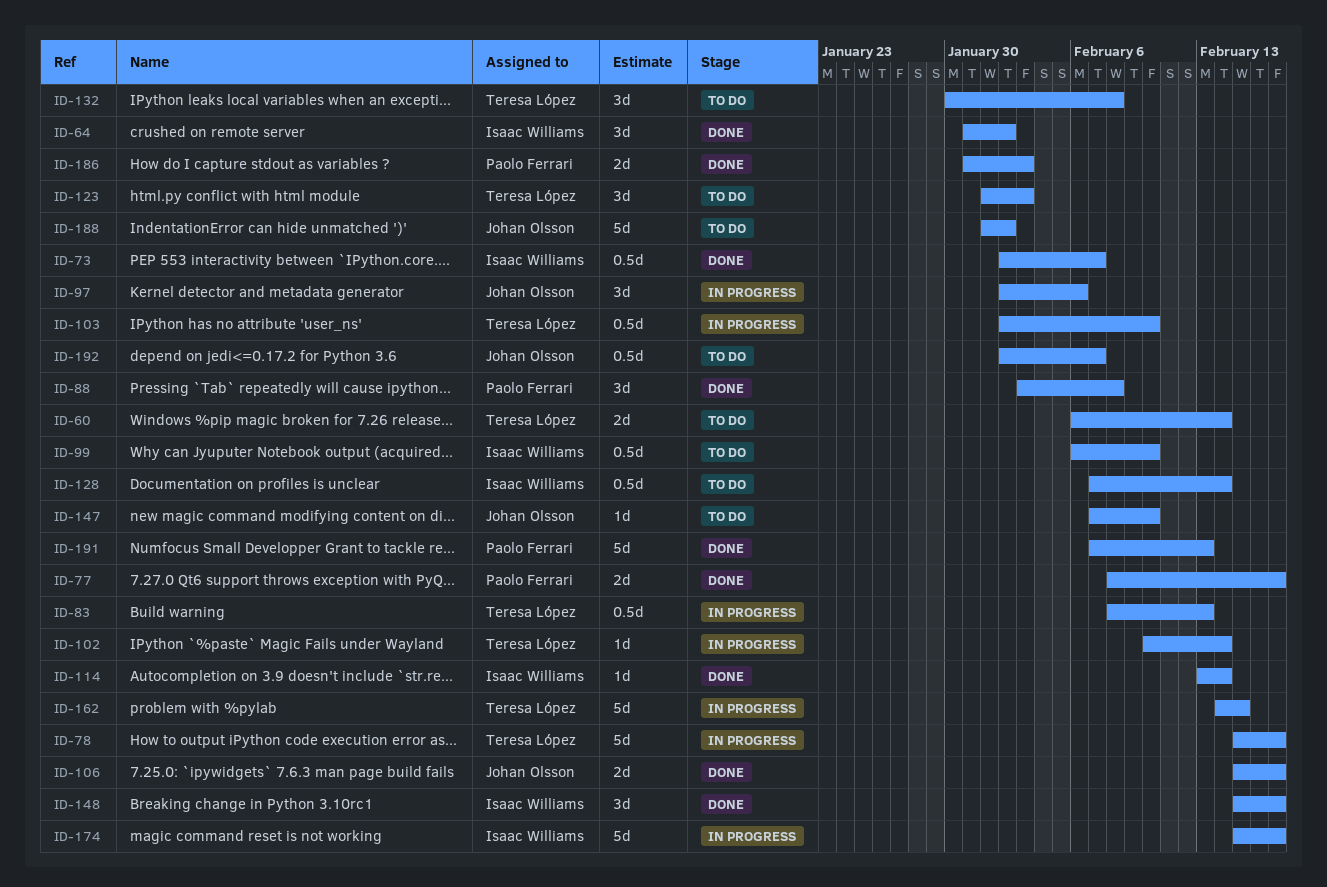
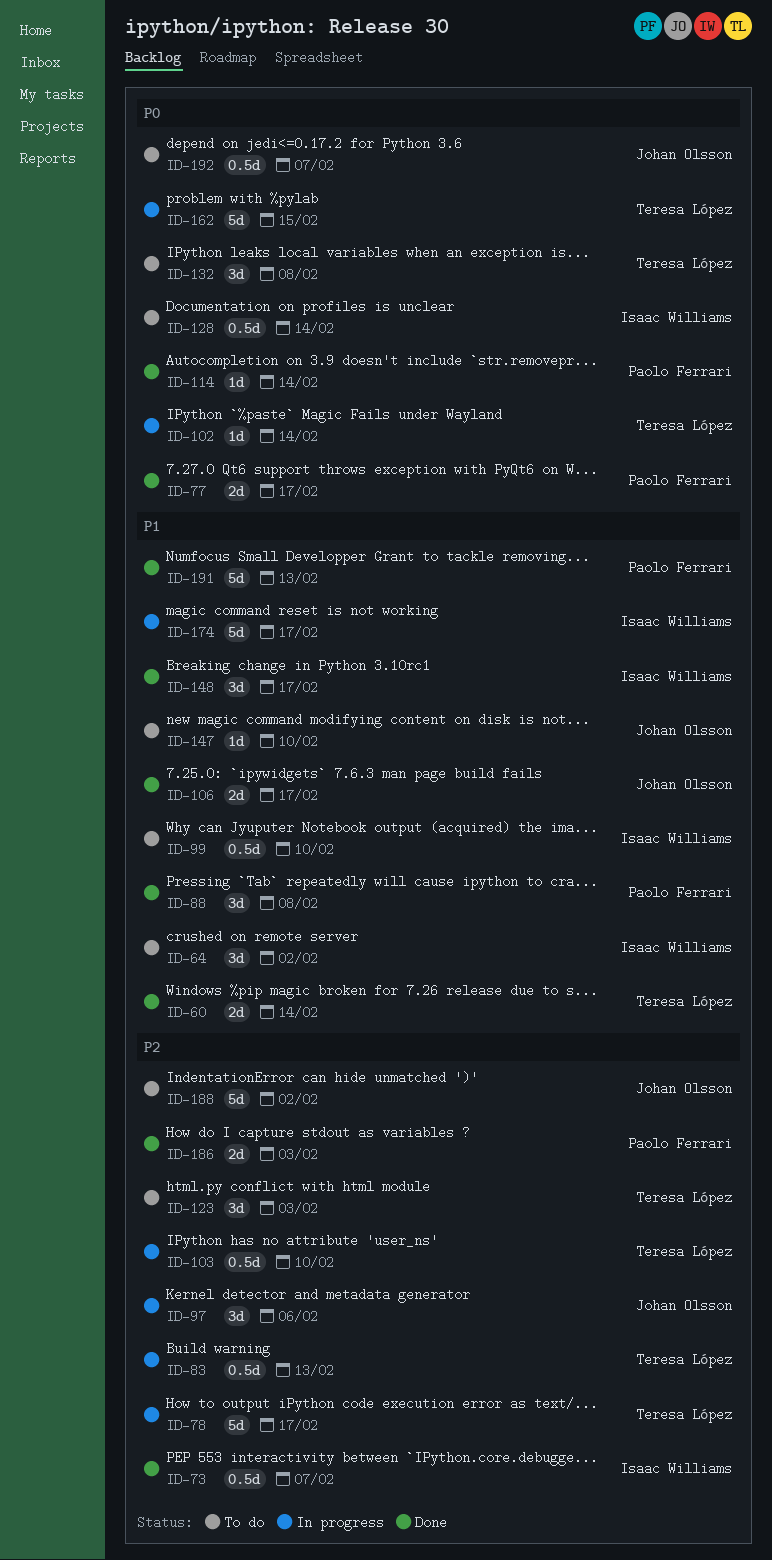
ID-60, status: To do -> Done
ID-64, status: Done -> To do
ID-114, owner: Isaac Williams -> Paolo Ferrari

